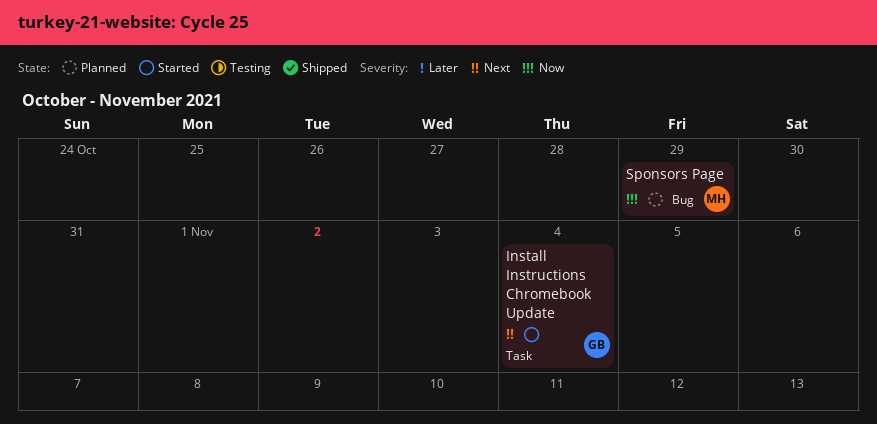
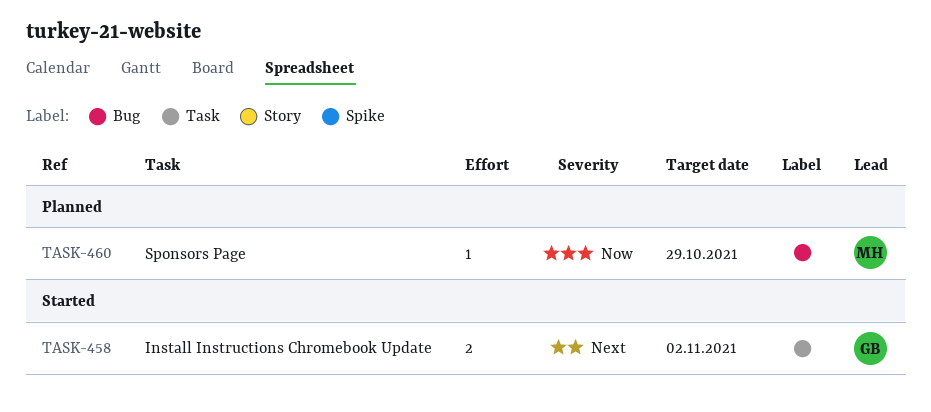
Install Instructions Chromebook Update, due: Nov 4 -> Nov 2

